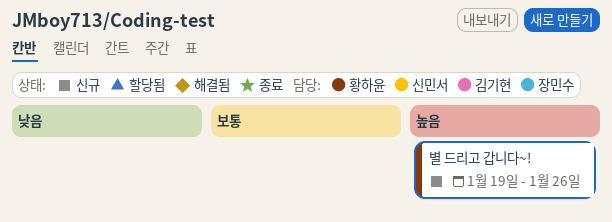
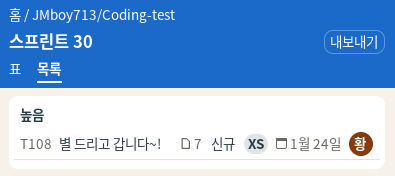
별 드리고 갑니다~!, due: Jan 26 -> Jan 24

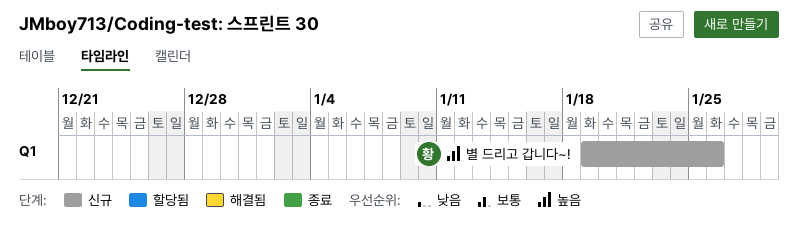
별 드리고 갑니다~!, due: Jan 24 -> Jan 26

